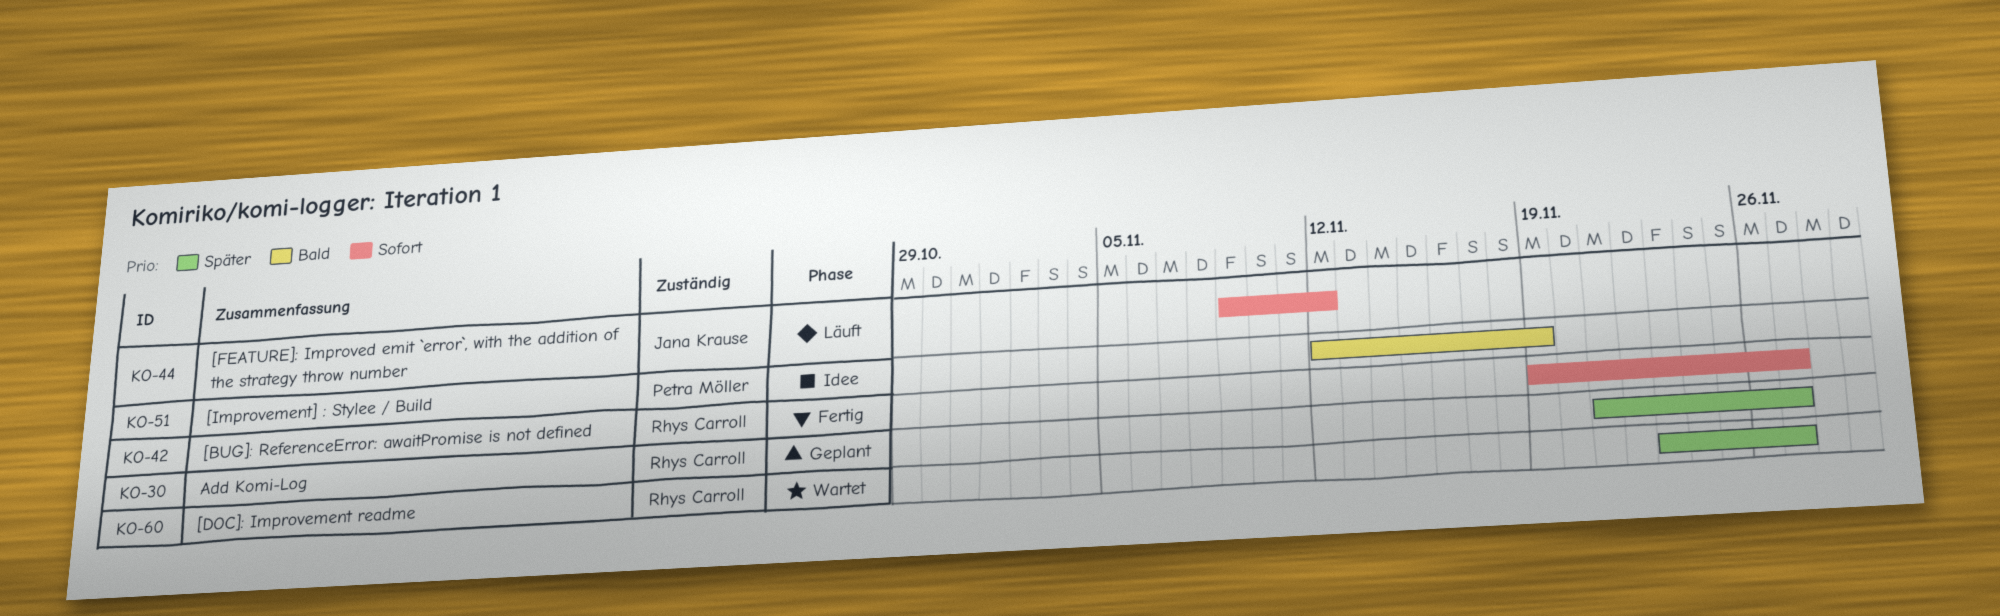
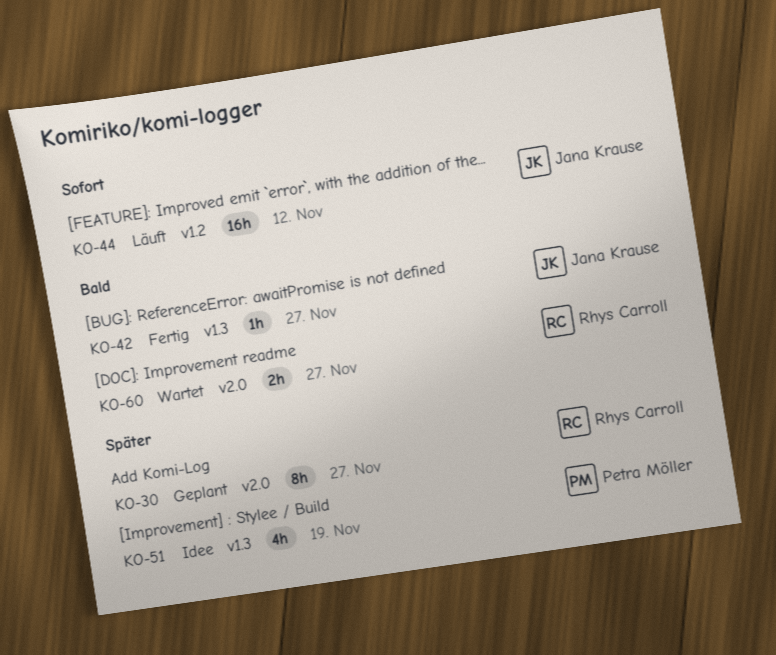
KO-42, owner: Rhys Carroll -> Jana Krause
KO-42, priority: Sofort -> Bald
KO-51, priority: Bald -> Später
KO-60, priority: Später -> Bald

